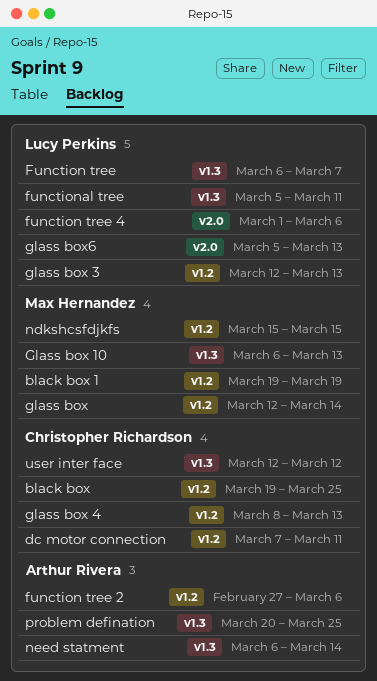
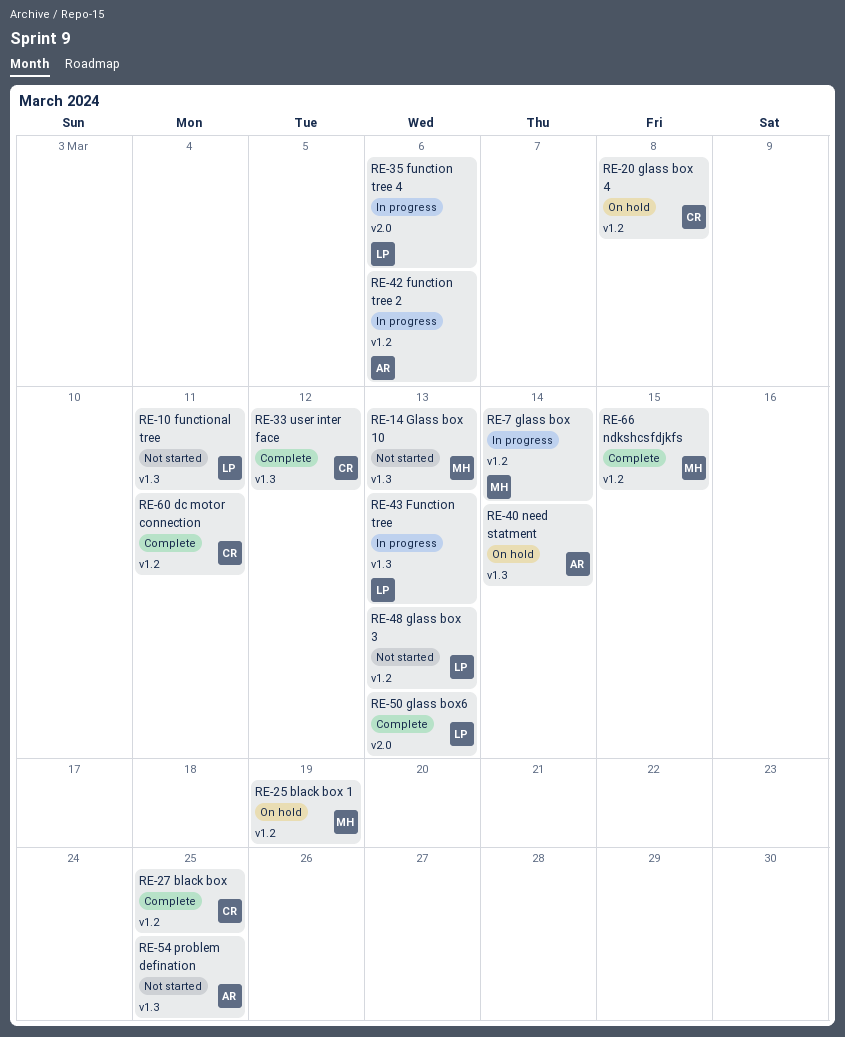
Function tree, due: Mar 7 -> Mar 13
glass box 4, due: Mar 13 -> Mar 8

